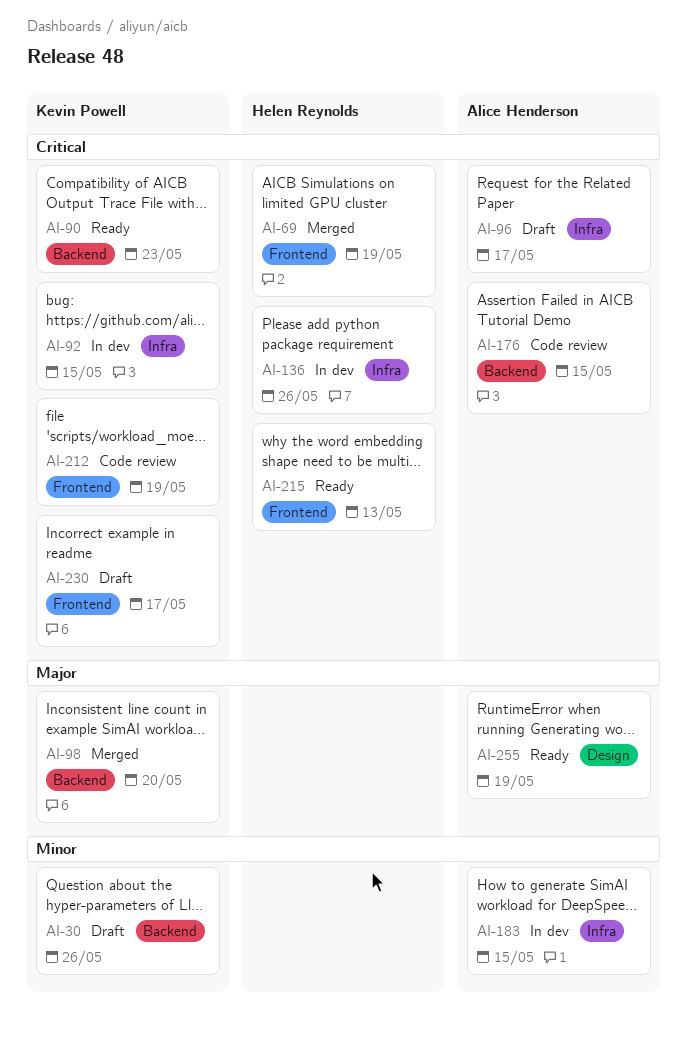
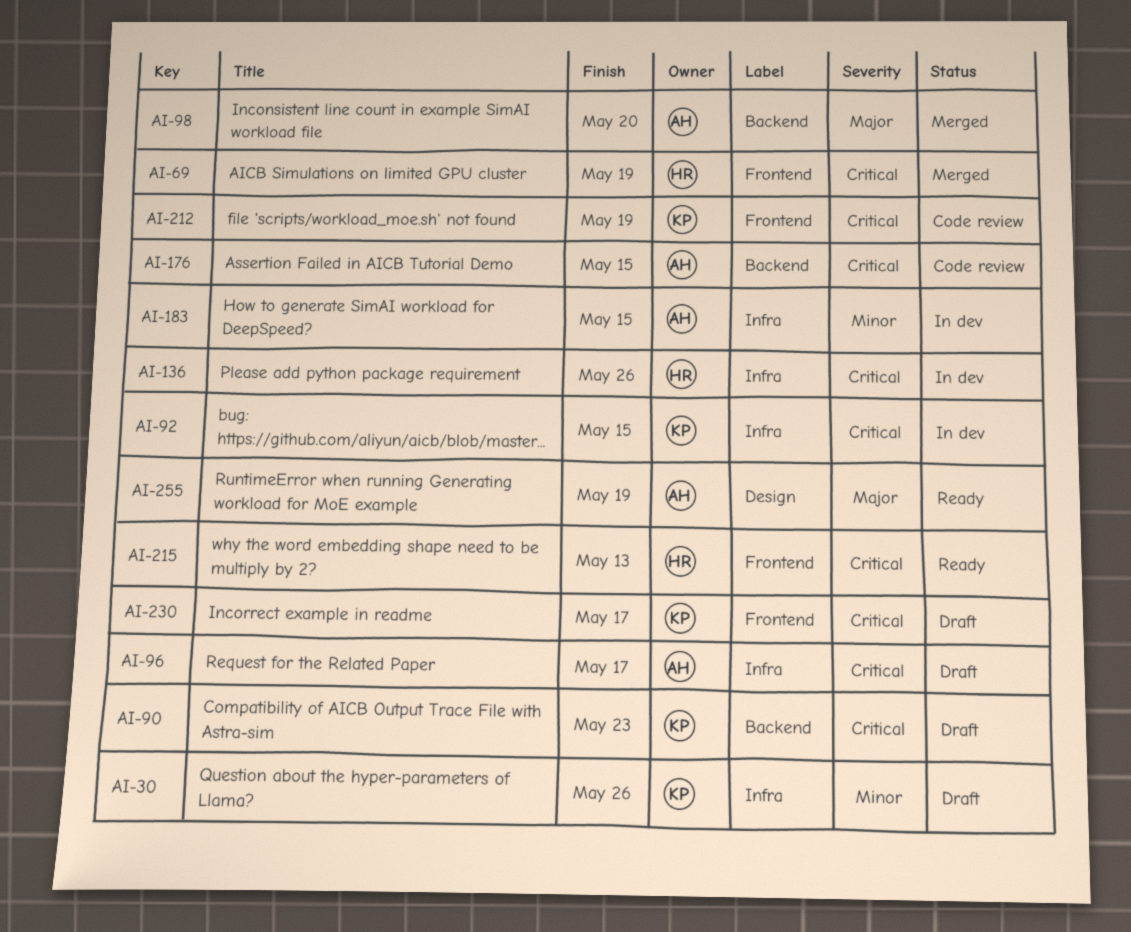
AI-30, label: Backend -> Infra
AI-90, status: Ready -> Draft
AI-98, owner: Kevin Powell -> Alice Henderson

